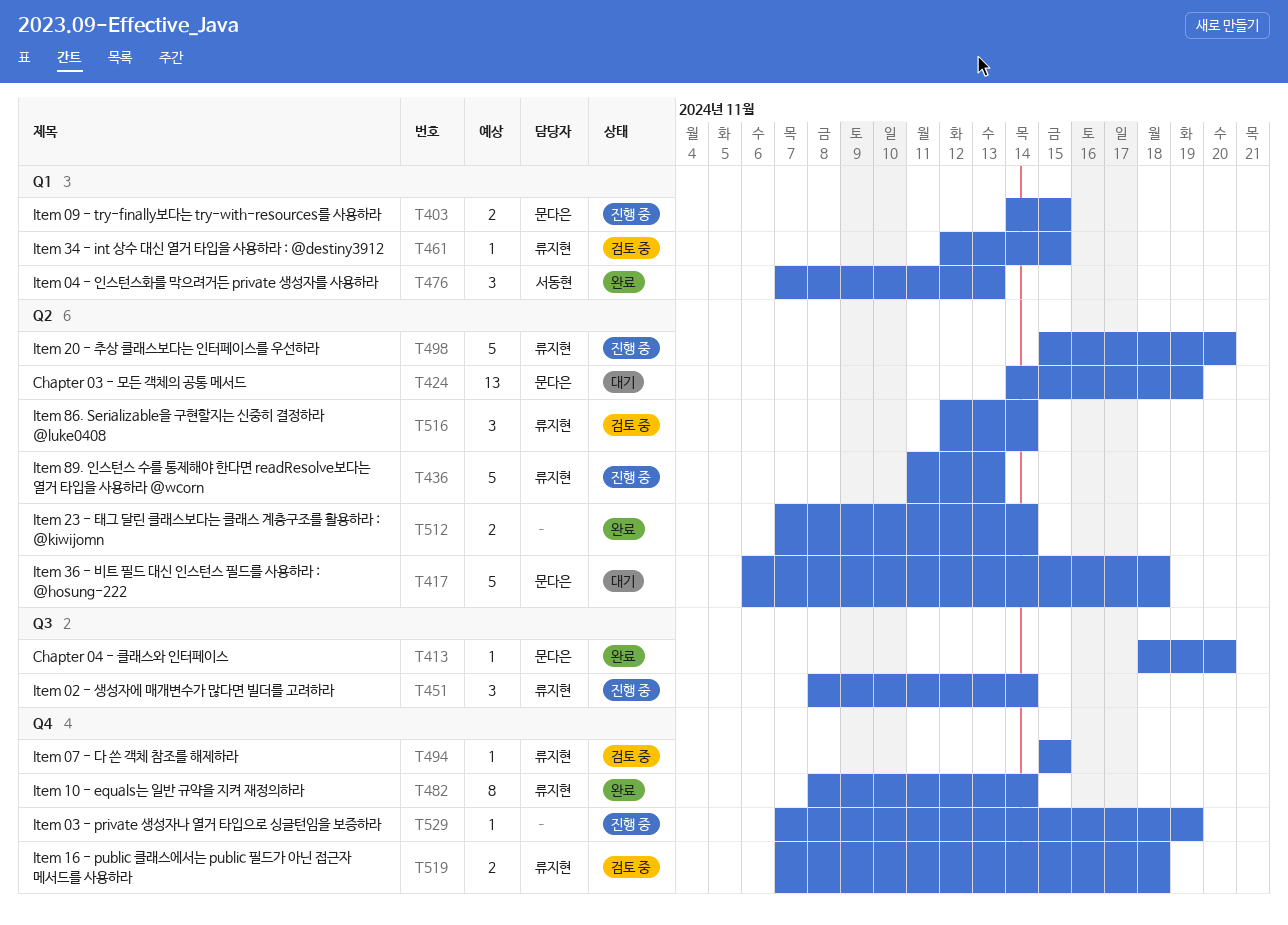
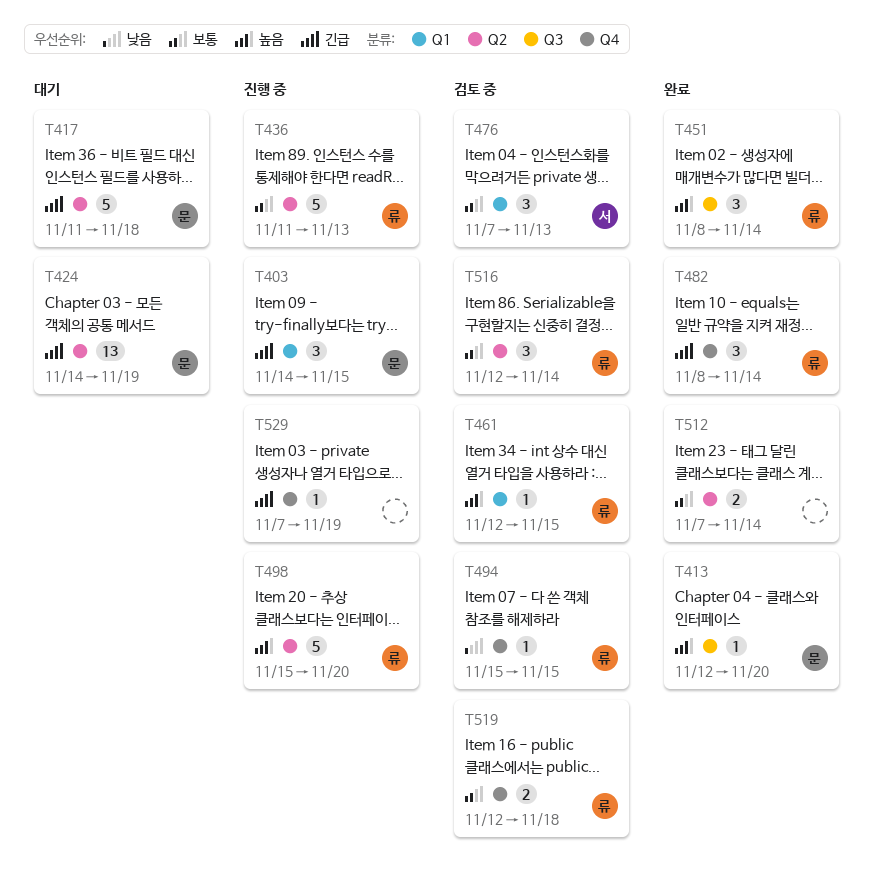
T403, estimate: 2 -> 3
T413, start: Nov 18 -> Nov 12
T417, start: Nov 6 -> Nov 11
T451, status: 진행 중 -> 완료
T476, status: 완료 -> 검토 중
T482, estimate: 8 -> 3
T519, start: Nov 7 -> Nov 12

